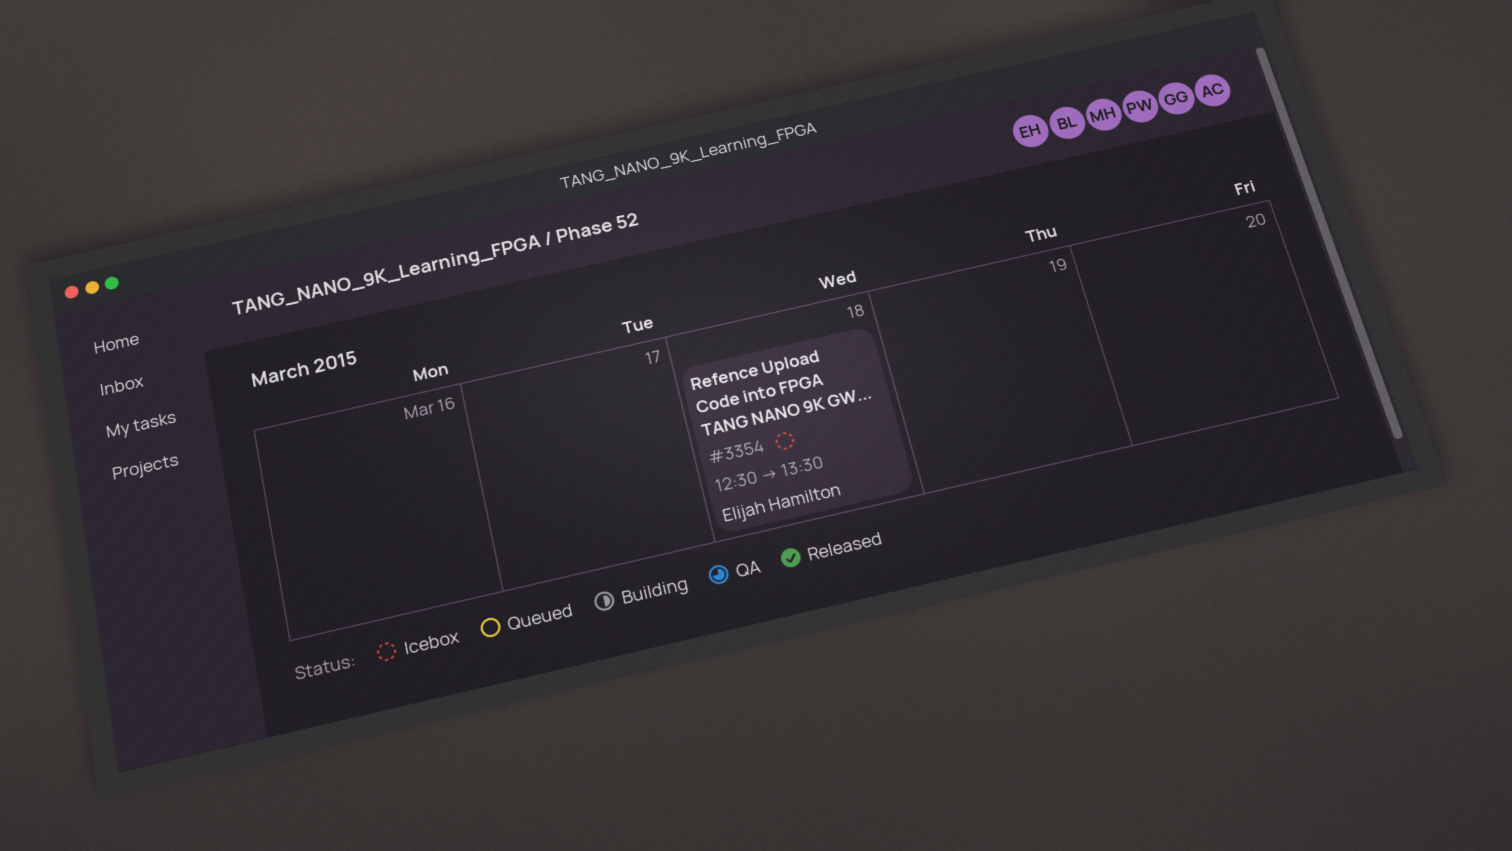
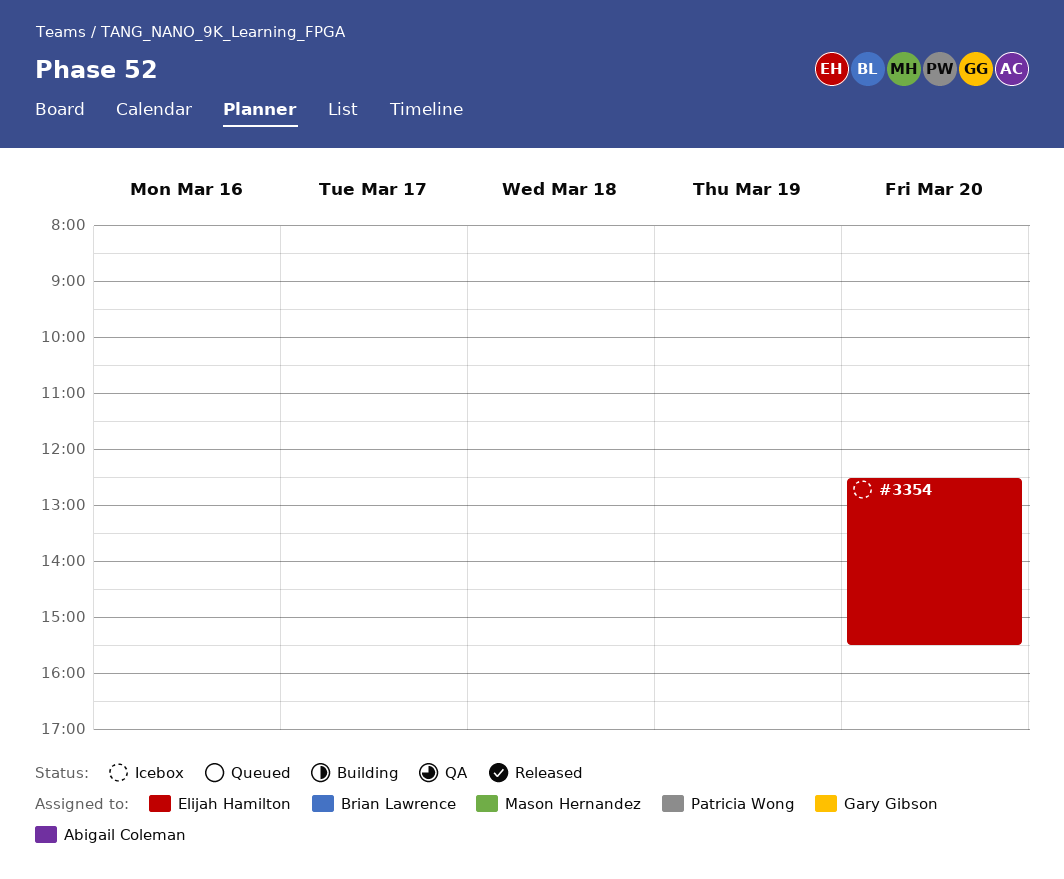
#3354, day: Mar 18 -> Mar 20
#3354, ends: 13:30 -> 15:30

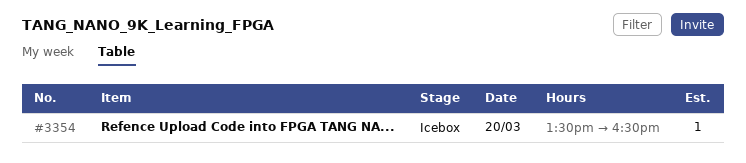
#3354, begins: 12:30 -> 13:30
#3354, ends: 15:30 -> 16:30

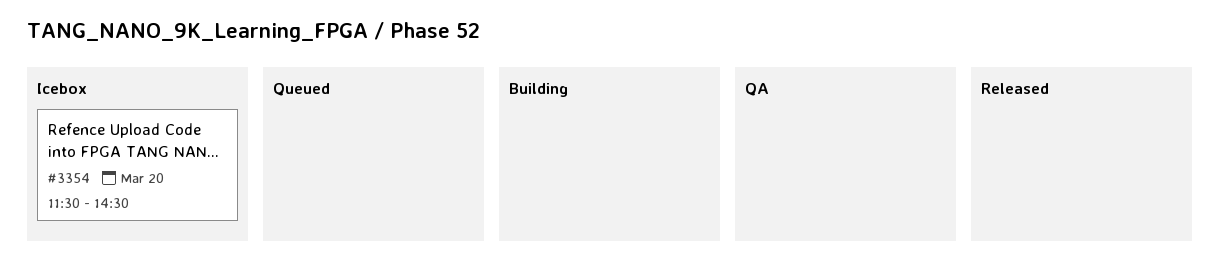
#3354, begins: 13:30 -> 11:30
#3354, ends: 16:30 -> 14:30

